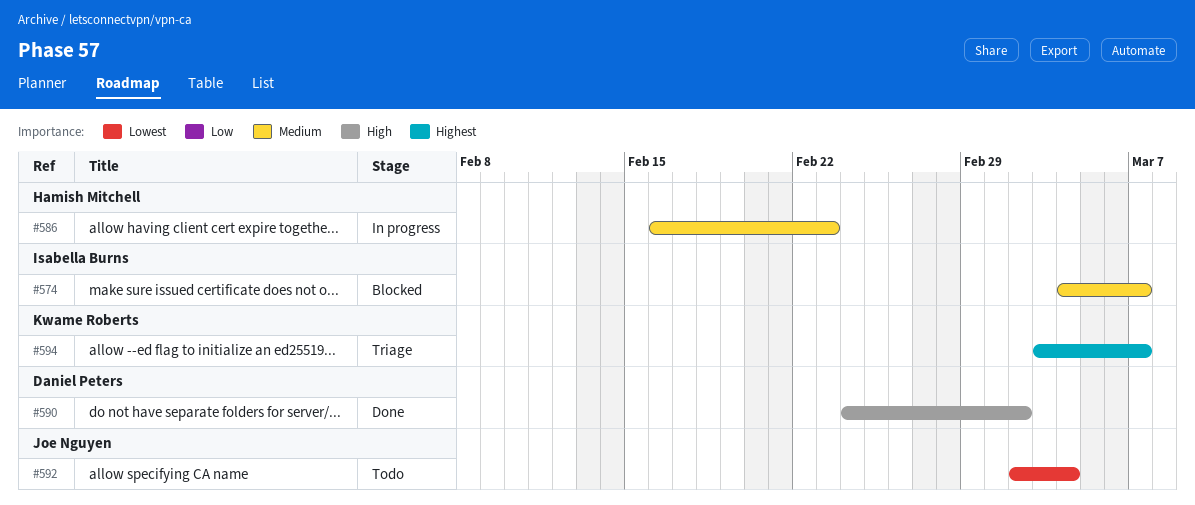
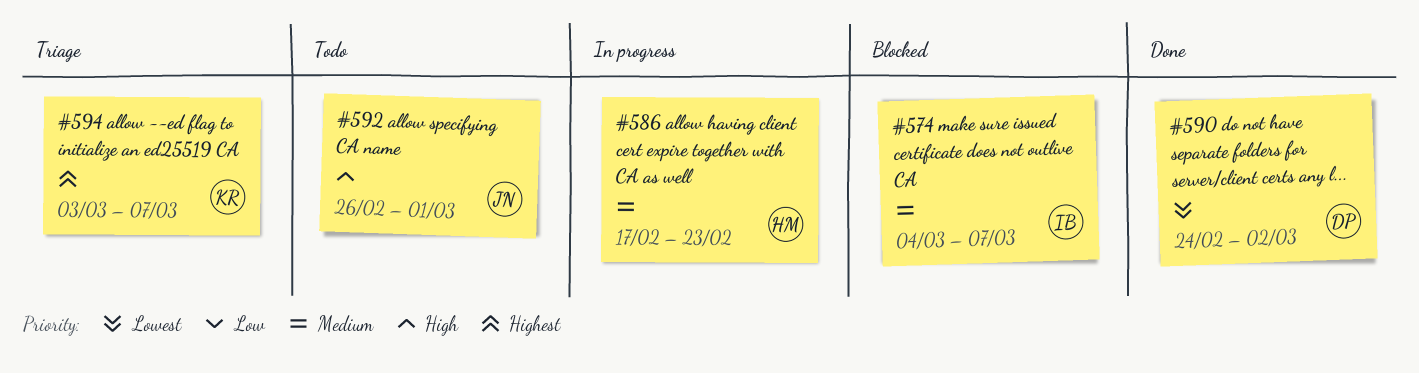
#586, start: Feb 16 -> Feb 17
#590, priority: High -> Lowest
#592, priority: Lowest -> High
#592, start: Mar 2 -> Feb 26
#592, due: Mar 4 -> Mar 1

